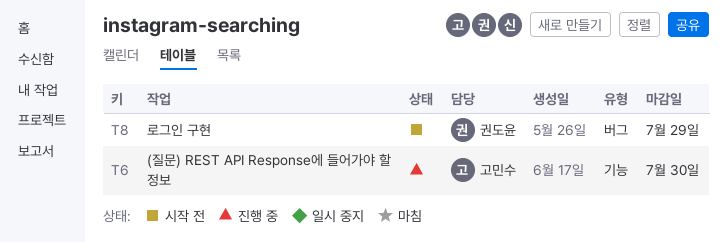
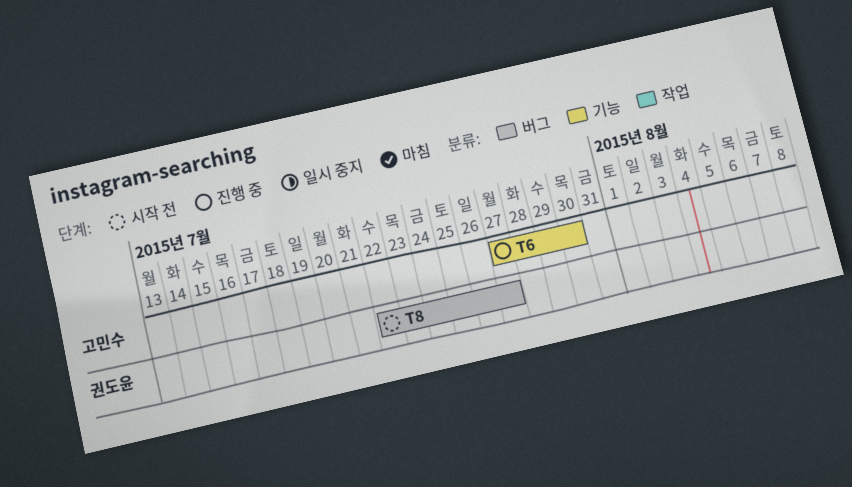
T8, due: Jul 29 -> Jul 27

